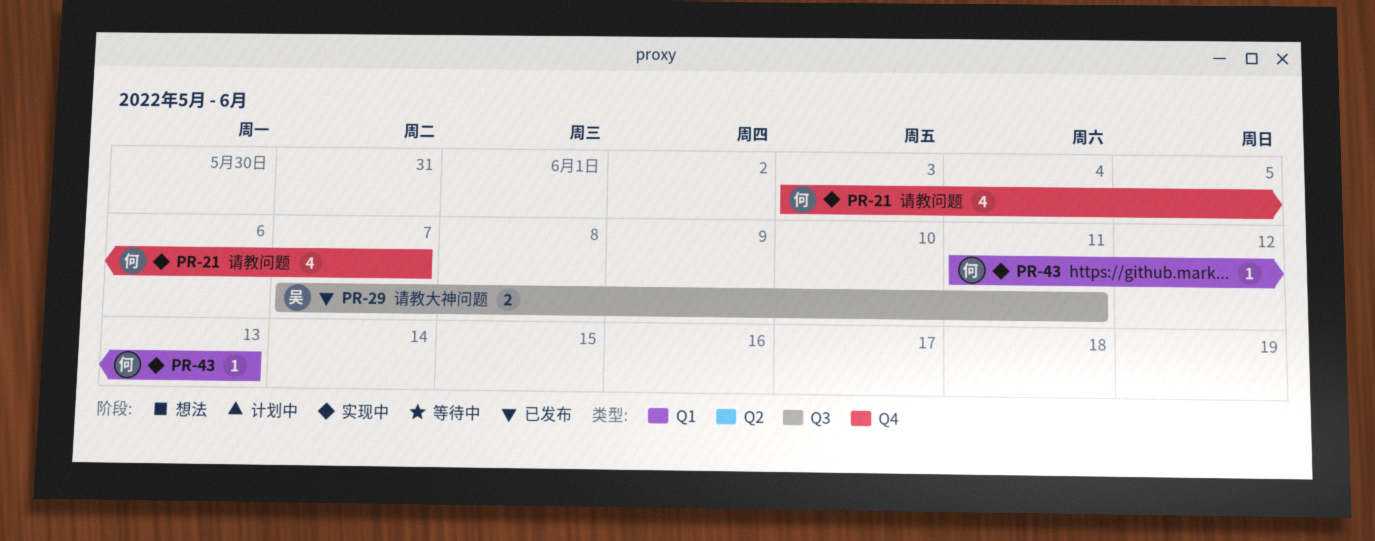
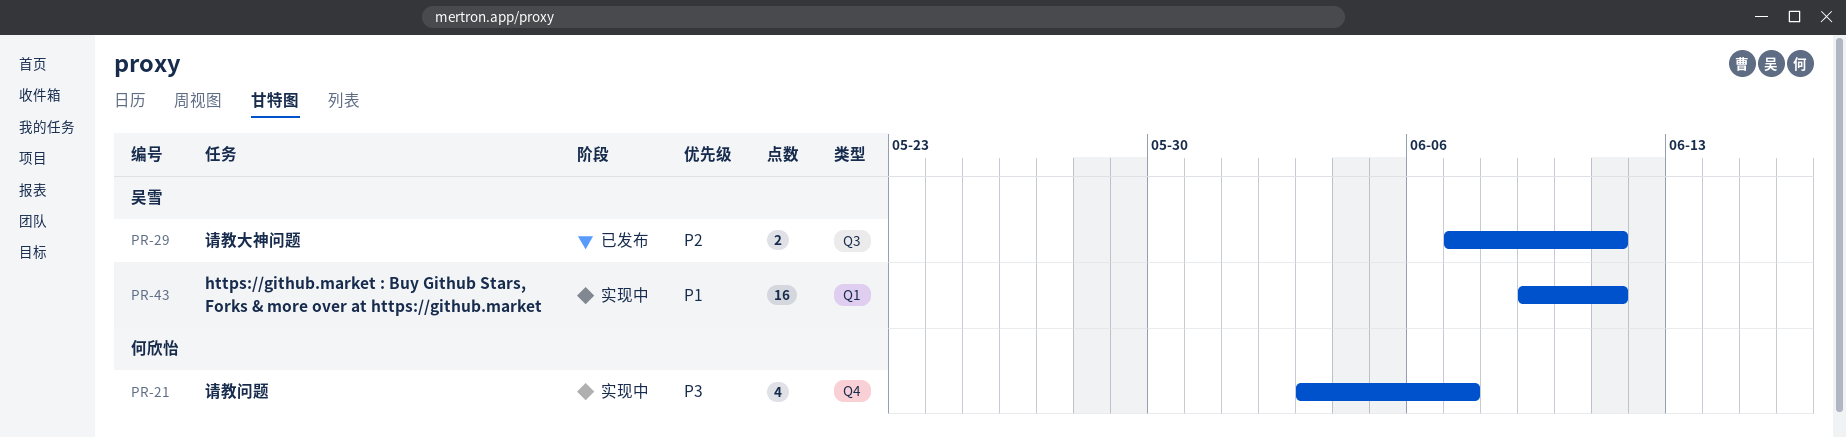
PR-43, owner: 何欣怡 -> 吴雪
PR-43, estimate: 1 -> 16
PR-43, start: Jun 11 -> Jun 9
PR-43, due: Jun 13 -> Jun 11

